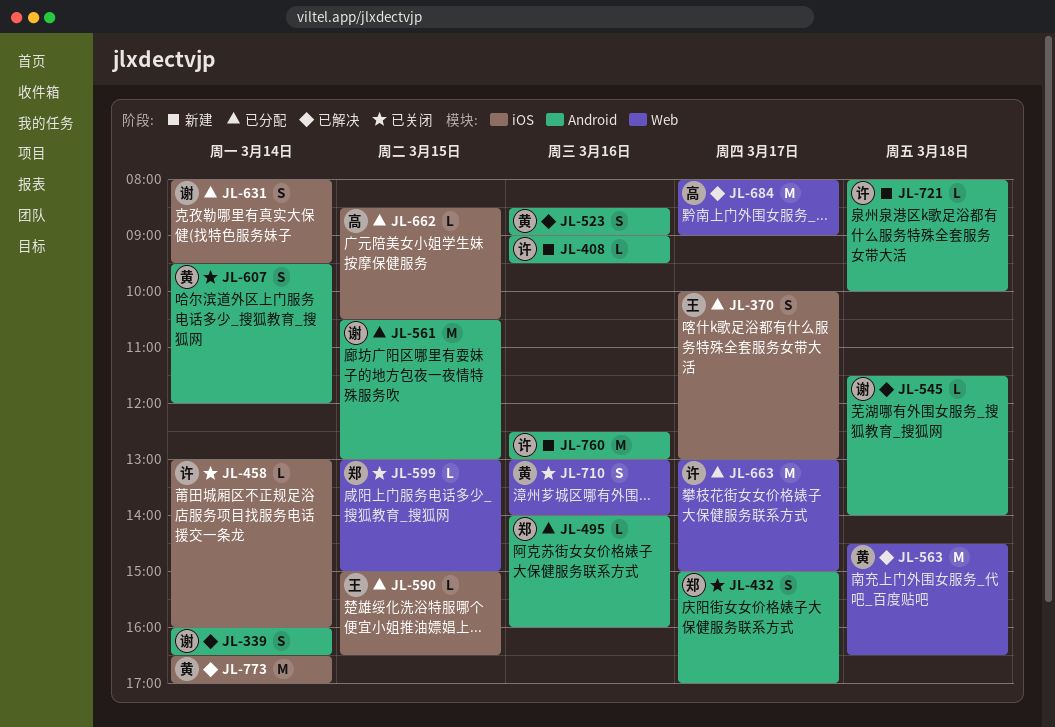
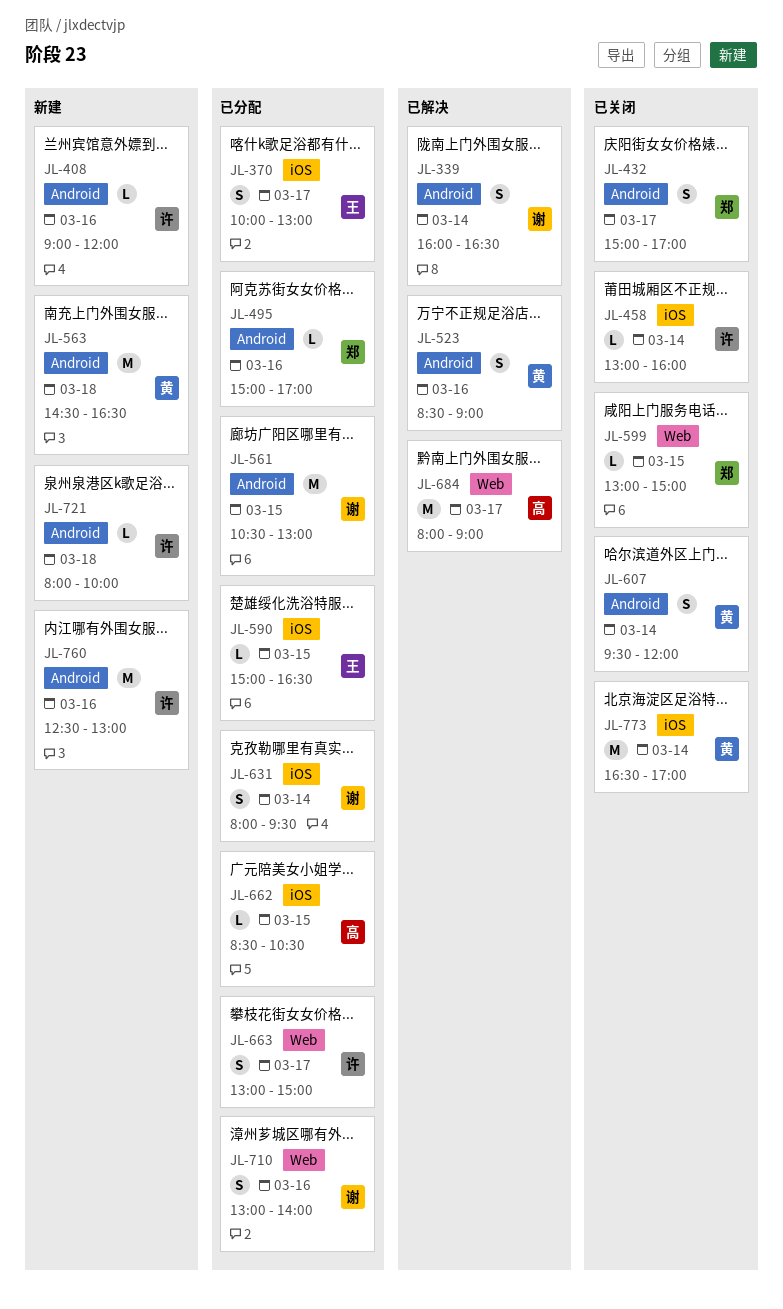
JL-408, ends: 09:30 -> 12:00
JL-495, begins: 14:00 -> 15:00
JL-495, ends: 16:00 -> 17:00
JL-545: present -> none
JL-563, status: 已解决 -> 新建
JL-563, label: Web -> Android
JL-663, estimate: M -> S
JL-710, status: 已关闭 -> 已分配
JL-710, owner: 黄 -> 谢
JL-773, status: 已解决 -> 已关闭

